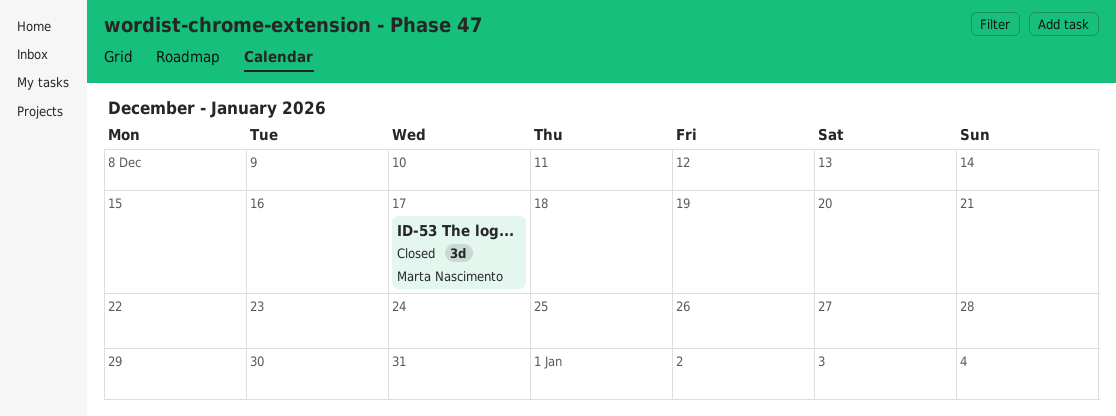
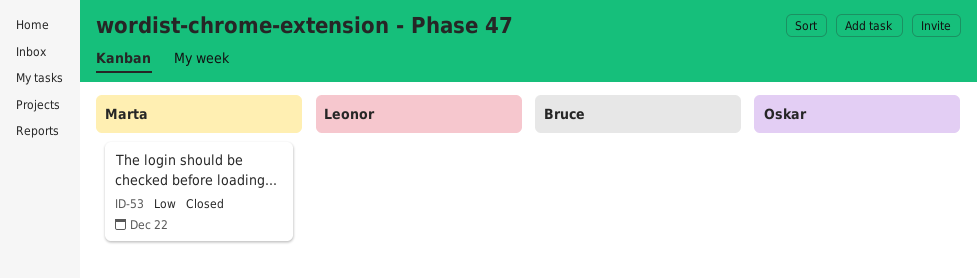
ID-53, due: Dec 17 -> Dec 22

